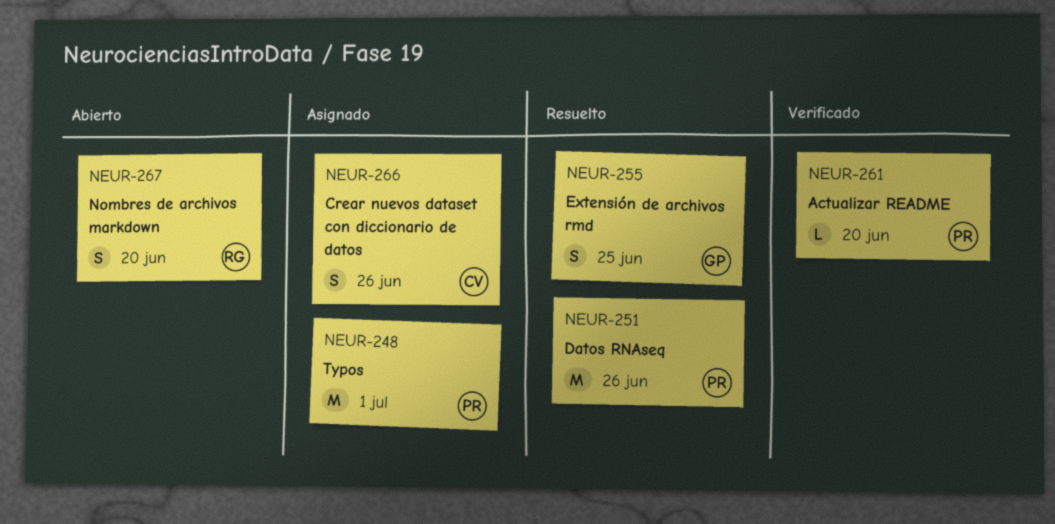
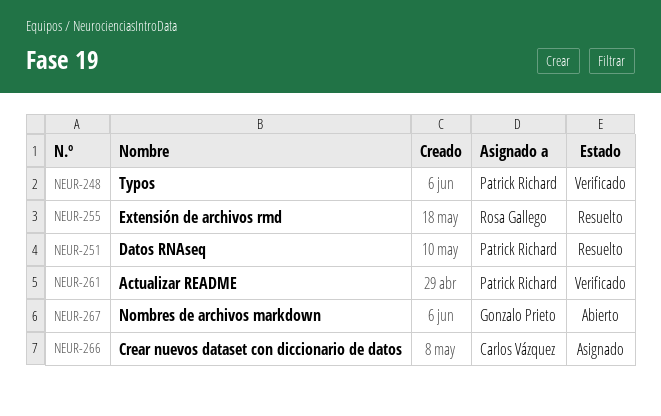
NEUR-248, status: Asignado -> Verificado
NEUR-255, owner: Gonzalo Prieto -> Rosa Gallego
NEUR-267, owner: Rosa Gallego -> Gonzalo Prieto

